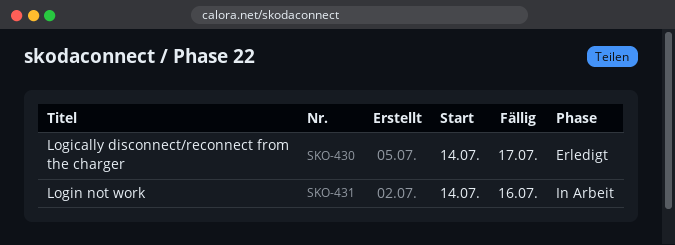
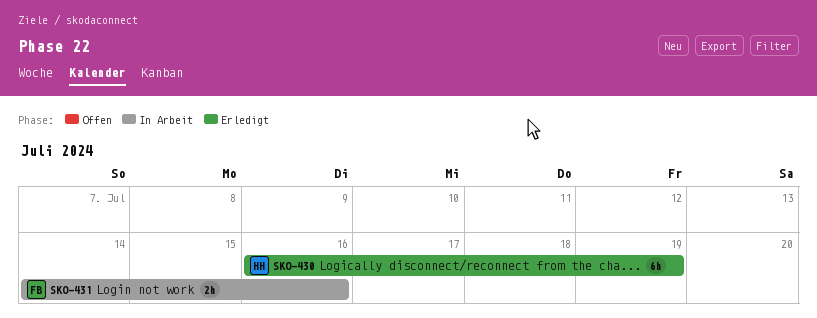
SKO-430, start: Jul 14 -> Jul 16
SKO-430, due: Jul 17 -> Jul 19

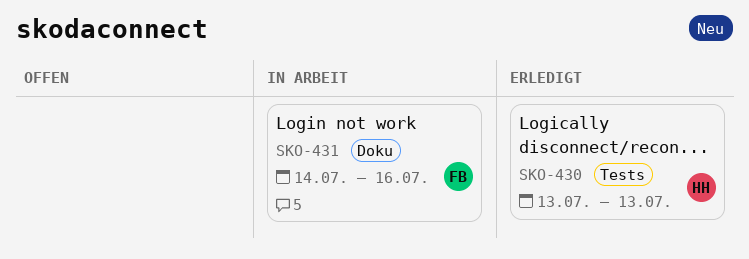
SKO-430, start: Jul 16 -> Jul 13
SKO-430, due: Jul 19 -> Jul 13

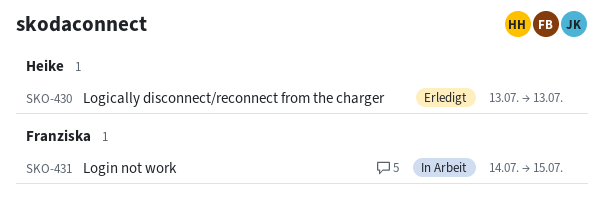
SKO-431, due: Jul 16 -> Jul 15

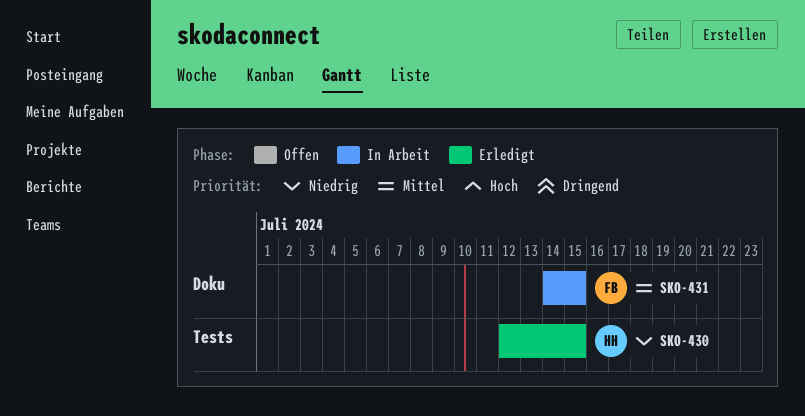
SKO-430, start: Jul 13 -> Jul 12
SKO-430, due: Jul 13 -> Jul 15

